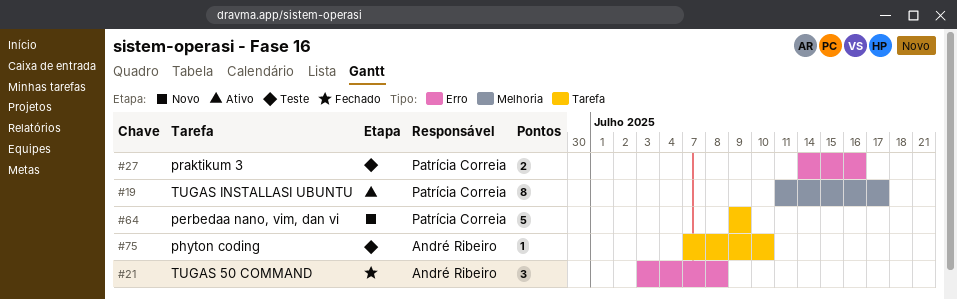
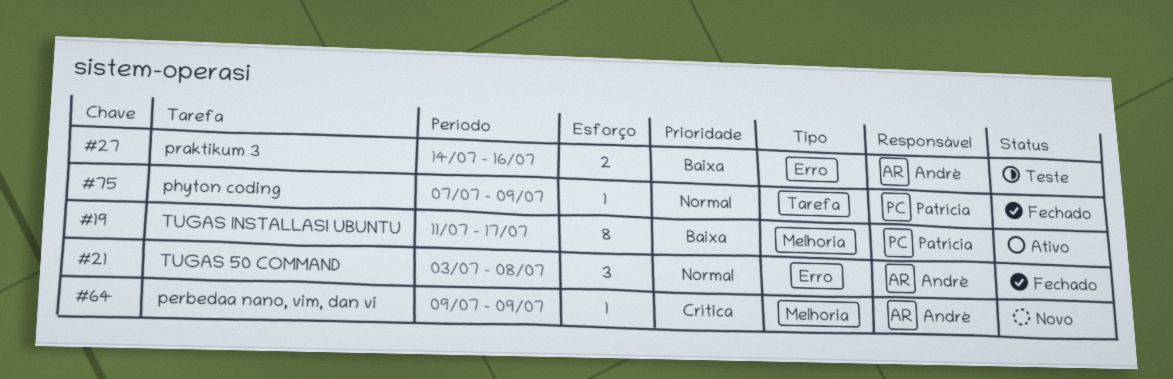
#27, owner: Patrícia Correia -> André Ribeiro
#64, owner: Patrícia Correia -> André Ribeiro
#64, label: Tarefa -> Melhoria
#64, estimate: 5 -> 1
#75, status: Teste -> Fechado
#75, owner: André Ribeiro -> Patrícia Correia
#75, due: Jul 10 -> Jul 9

